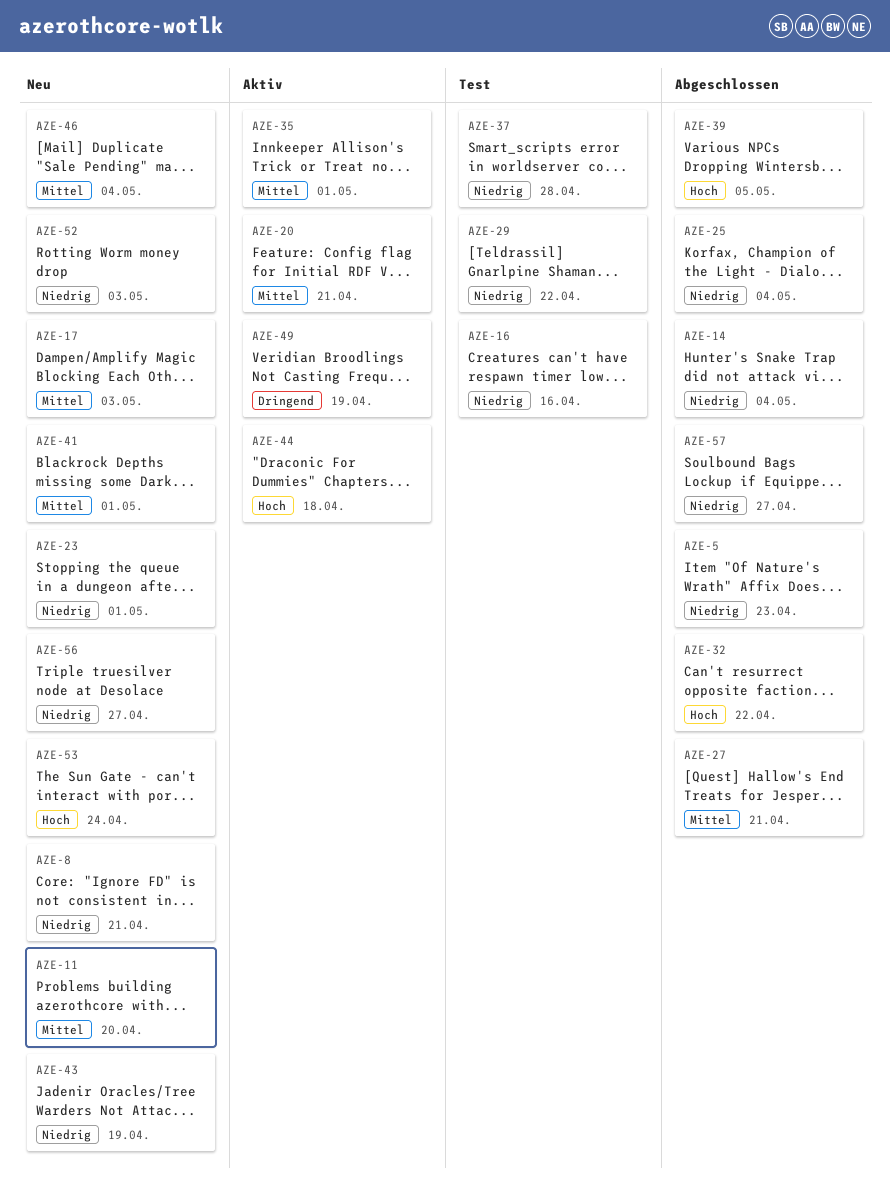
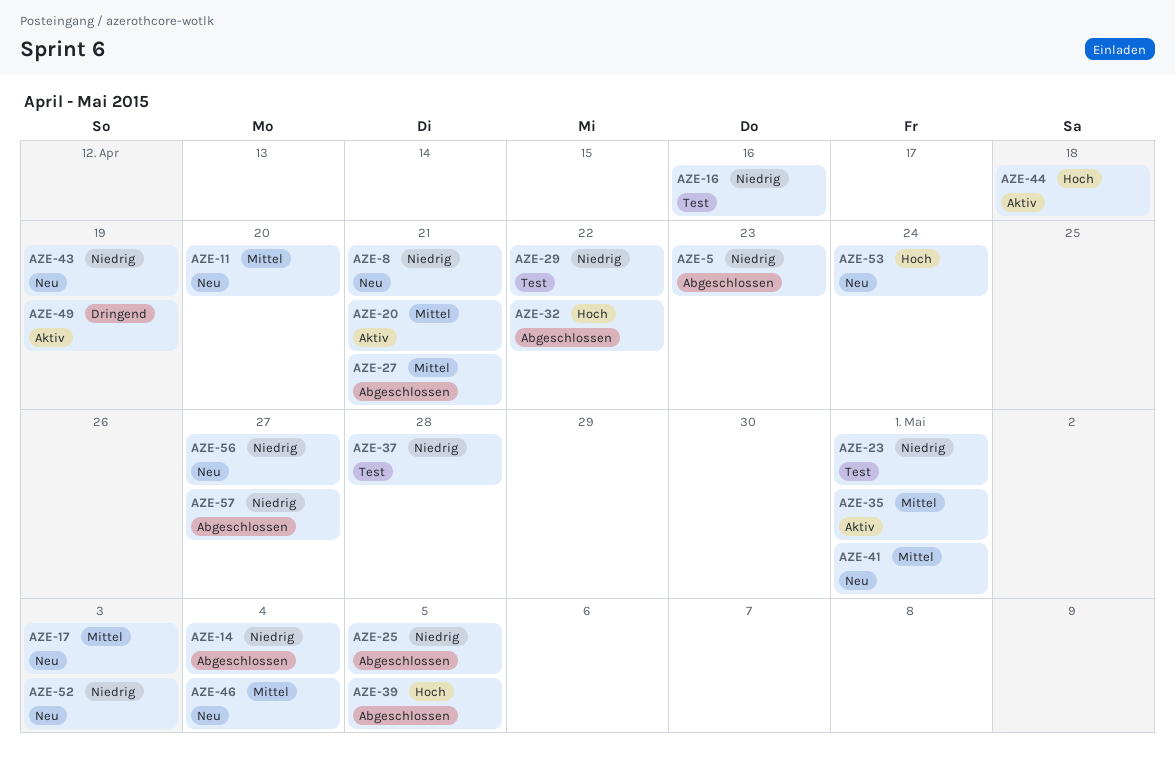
AZE-23, status: Neu -> Test
AZE-25, due: May 4 -> May 5

